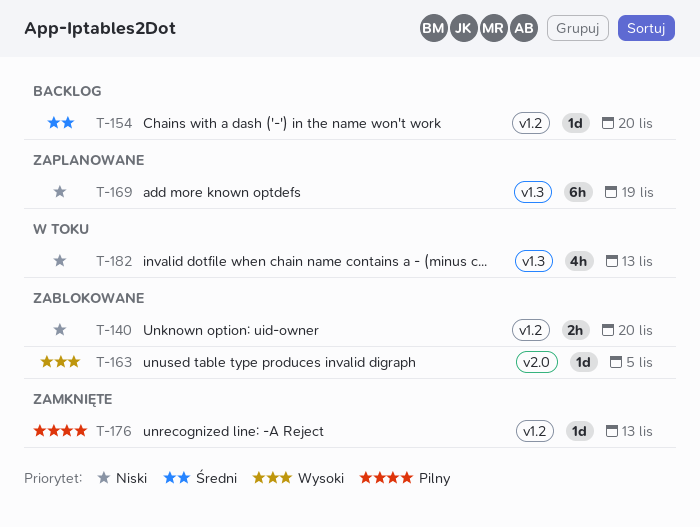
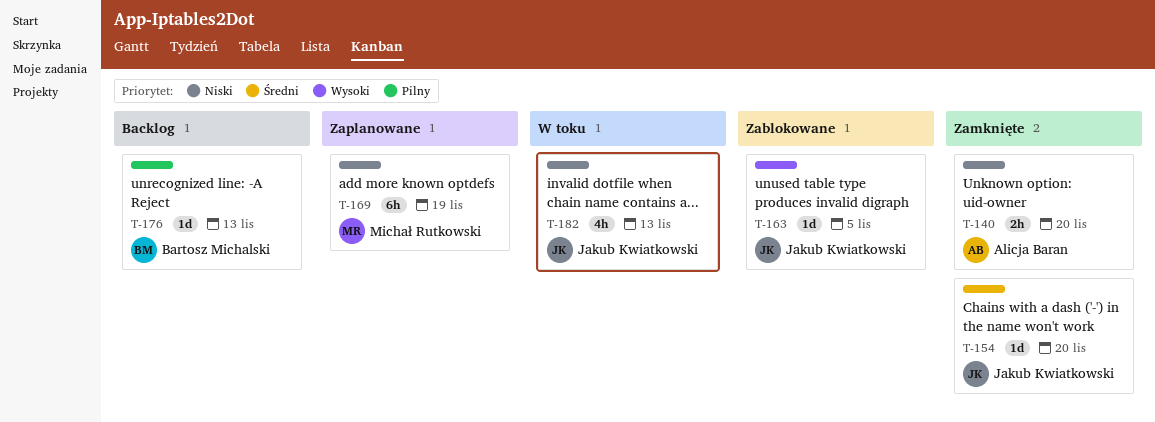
T-140, status: Zablokowane -> Zamknięte
T-154, status: Backlog -> Zamknięte
T-176, status: Zamknięte -> Backlog

